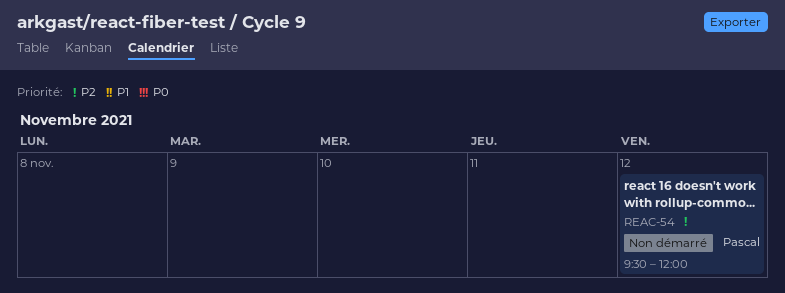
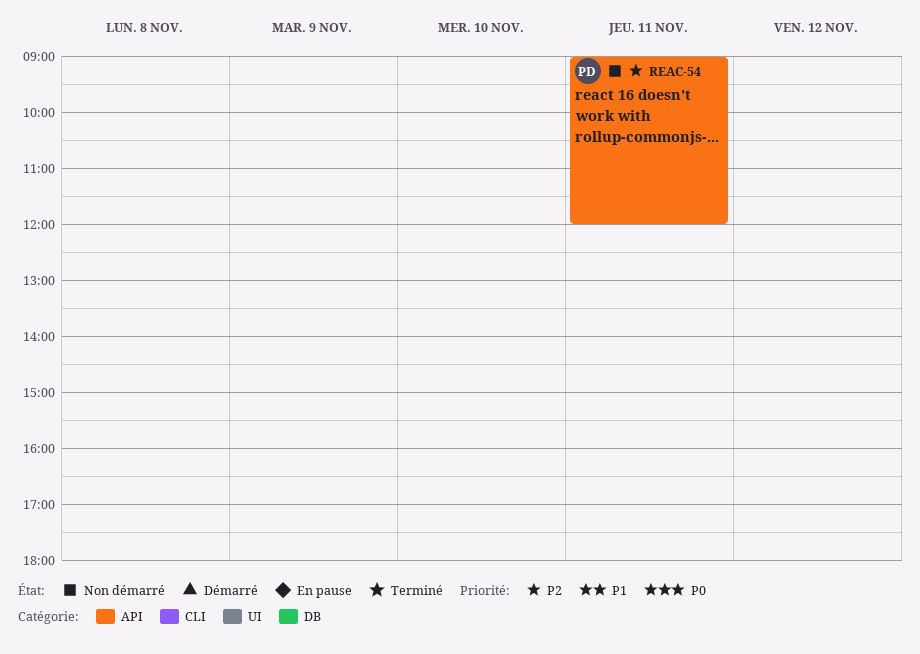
REAC-54, day: Nov 12 -> Nov 11
REAC-54, begins: 09:30 -> 09:00

